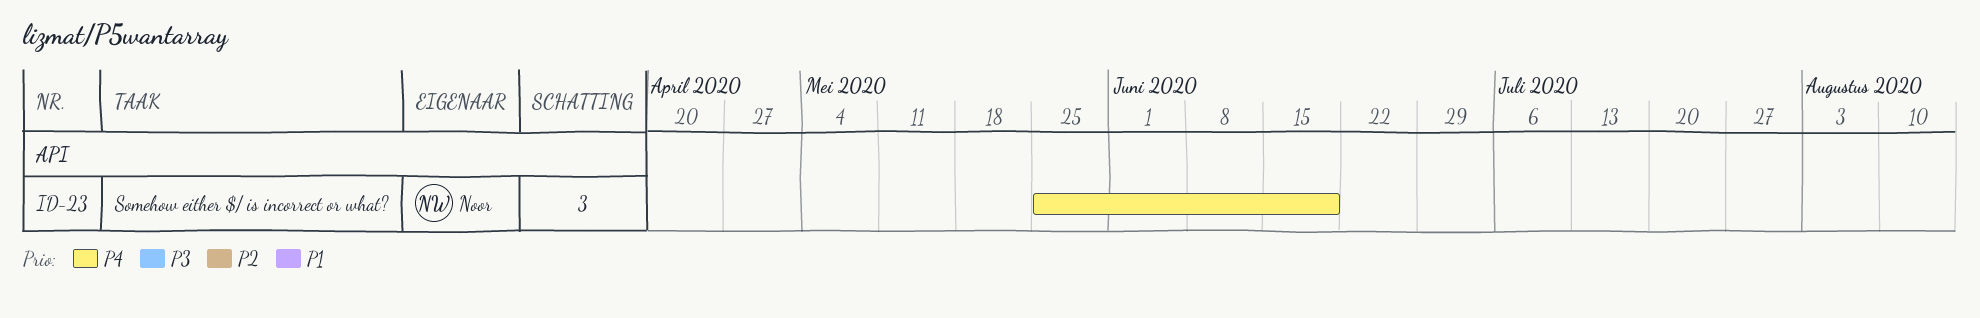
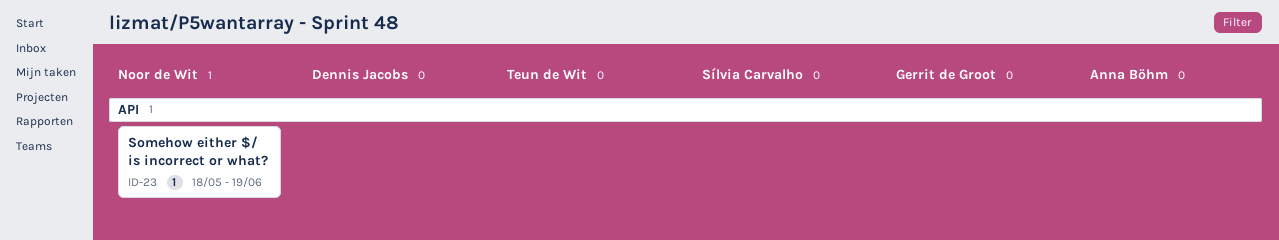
ID-23, estimate: 3 -> 1
ID-23, start: May 25 -> May 18

